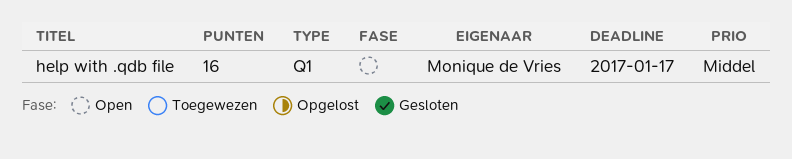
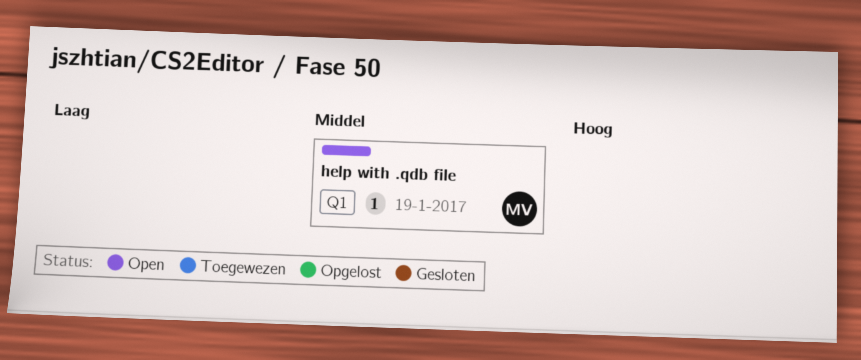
help with .qdb file, estimate: 16 -> 1
help with .qdb file, due: Jan 17 -> Jan 19

